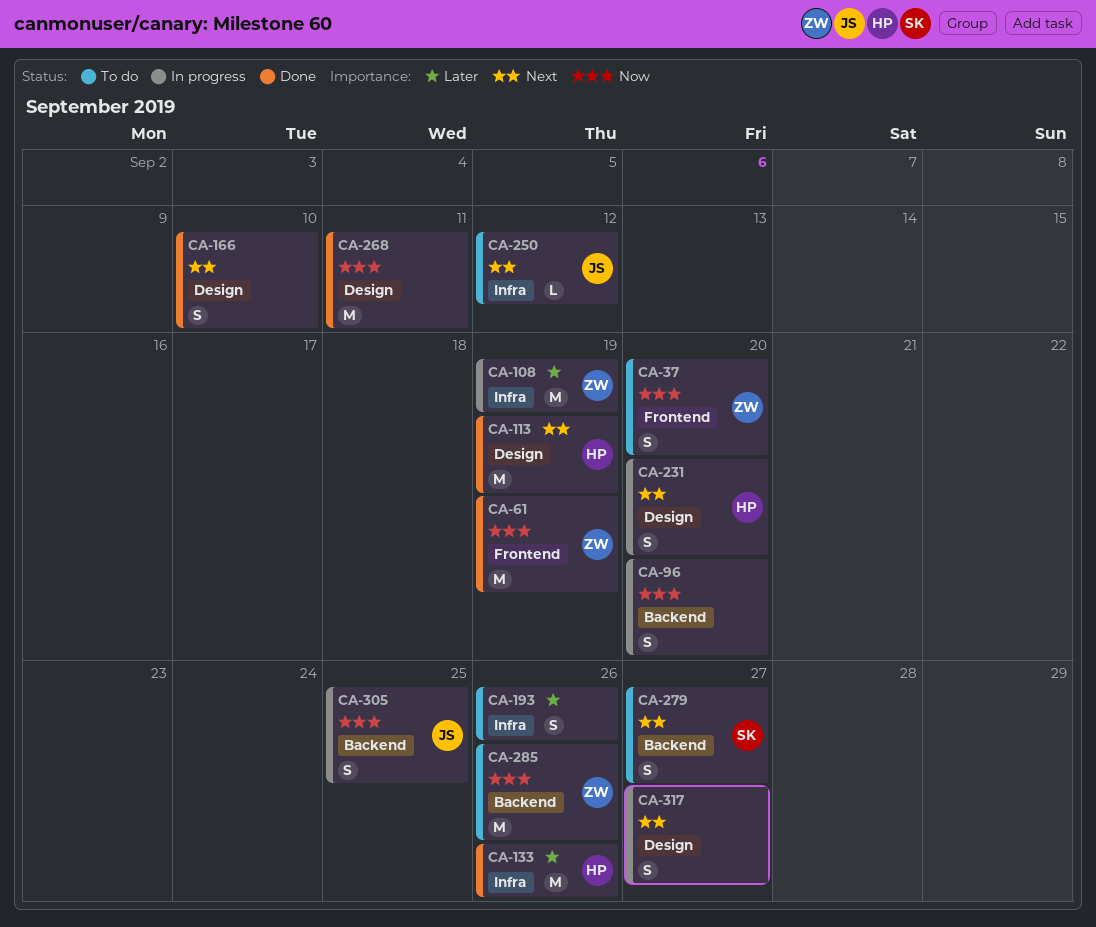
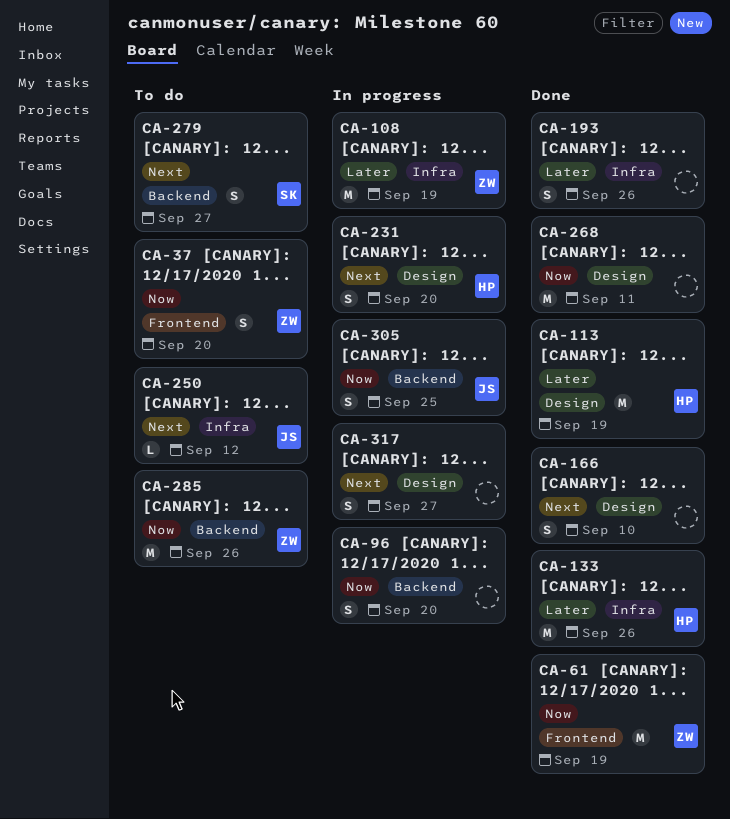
CA-113, priority: Next -> Later
CA-193, status: To do -> Done

